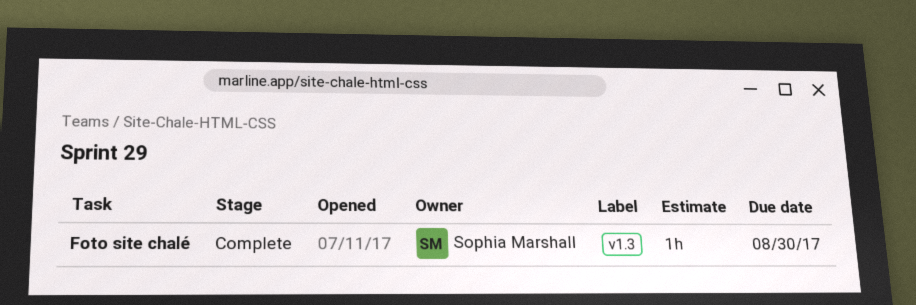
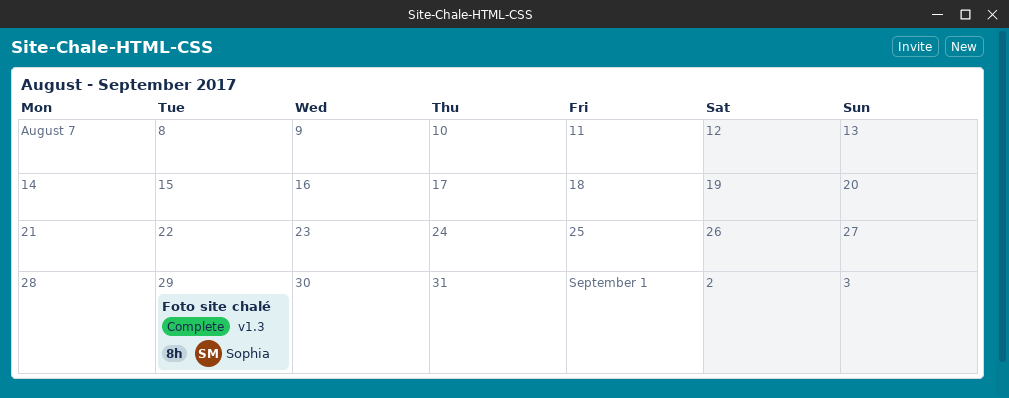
Foto site chalé, estimate: 1h -> 8h
Foto site chalé, due: Aug 30 -> Aug 29

